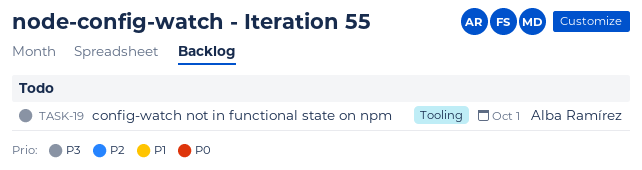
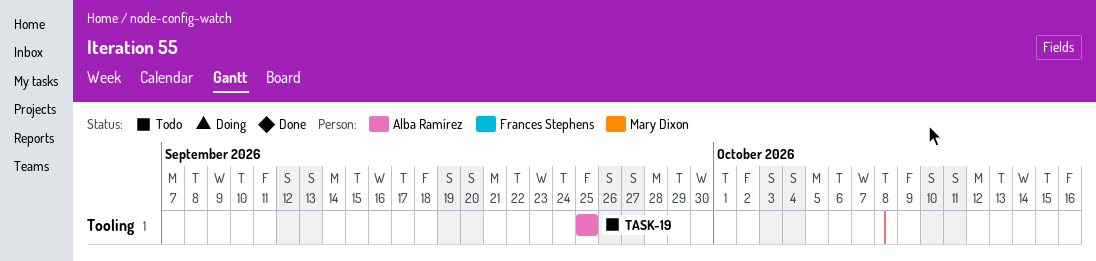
TASK-19, due: Oct 1 -> Sep 25

